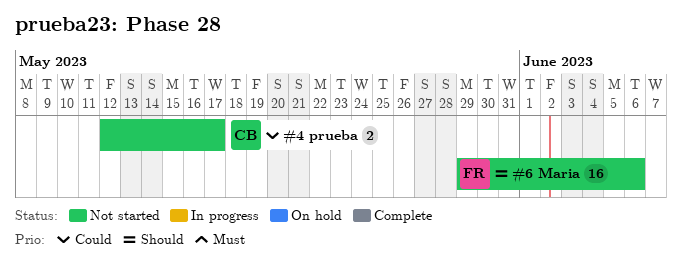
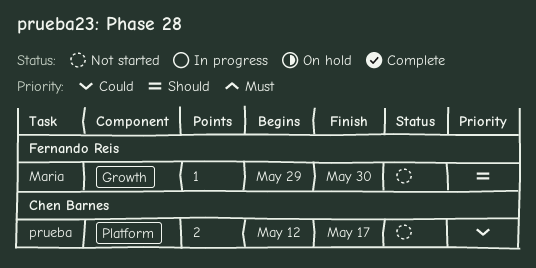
Maria, estimate: 16 -> 1
Maria, due: Jun 6 -> May 30

